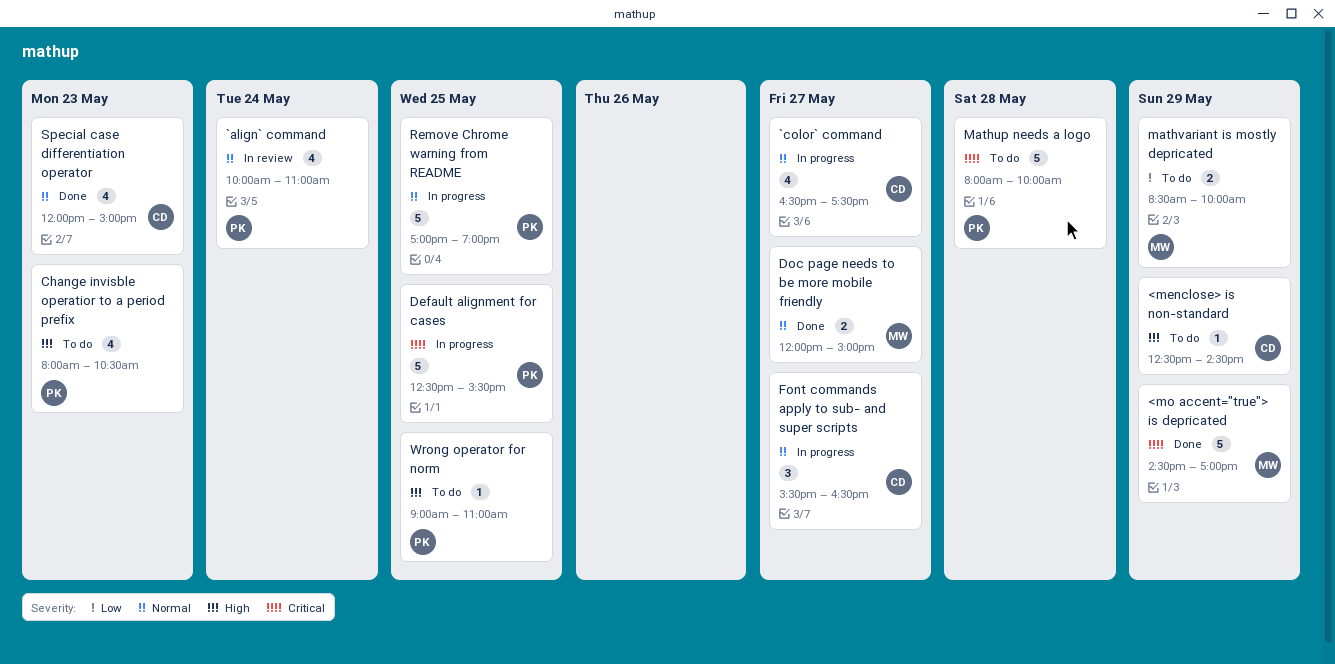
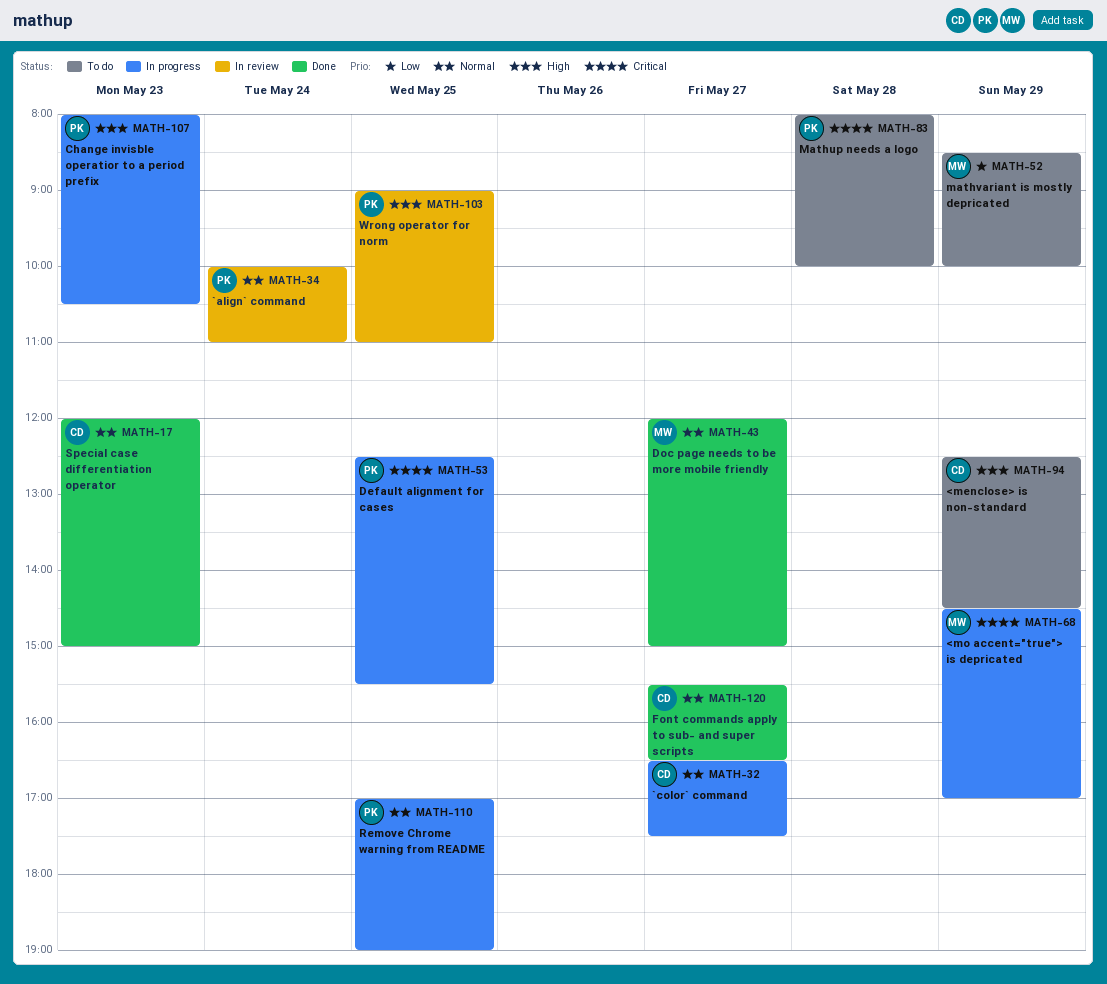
<mo accent="true"> is depricated, status: Done -> In progress
Change invisble operatior to a period prefix, status: To do -> In progress
Font commands apply to sub- and super scripts, status: In progress -> Done
Wrong operator for norm, status: To do -> In review

